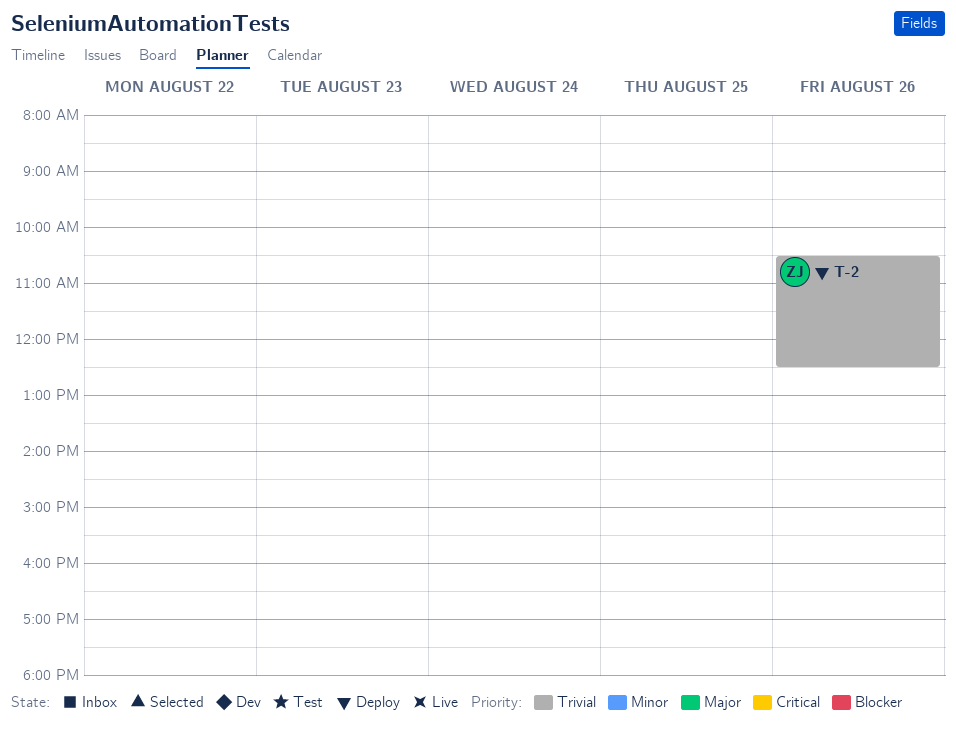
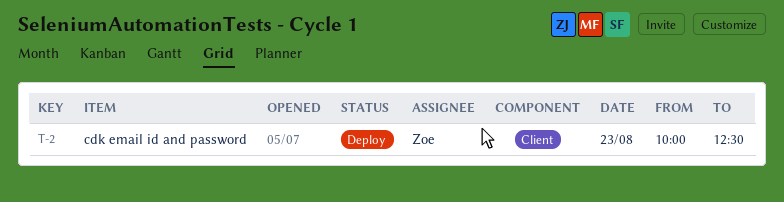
T-2, day: Aug 26 -> Aug 23
T-2, begins: 10:30 -> 10:00

